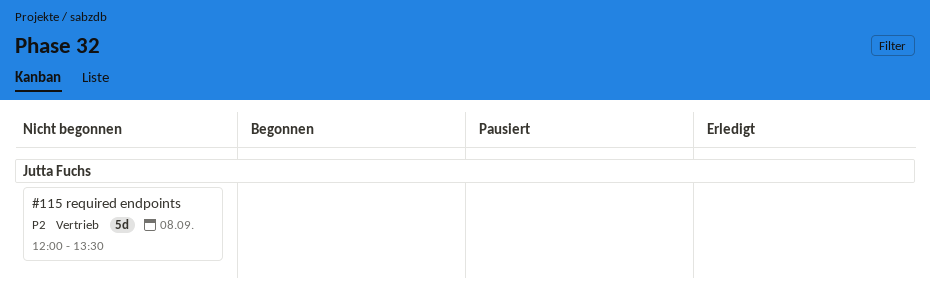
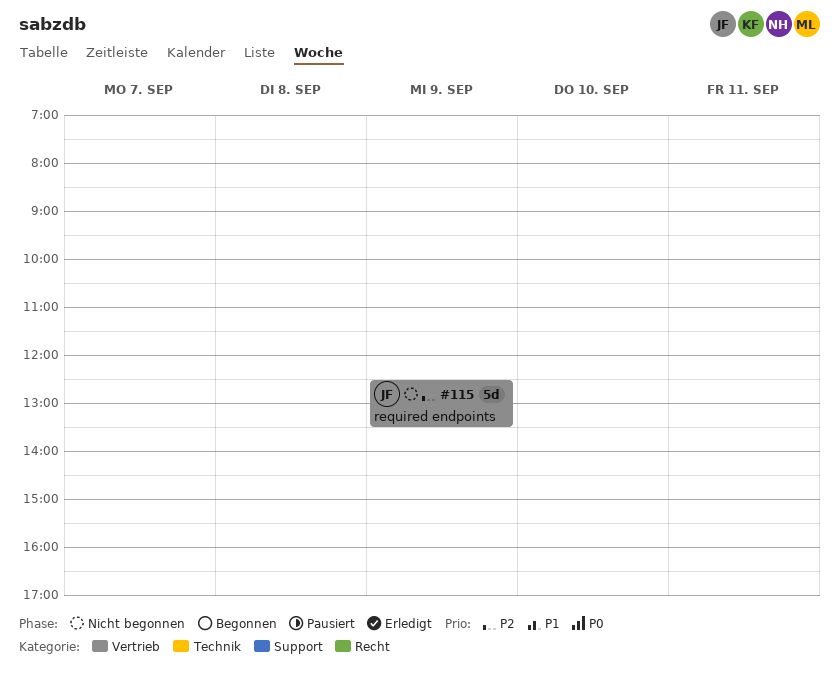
#115, day: Sep 8 -> Sep 9
#115, begins: 12:00 -> 12:30

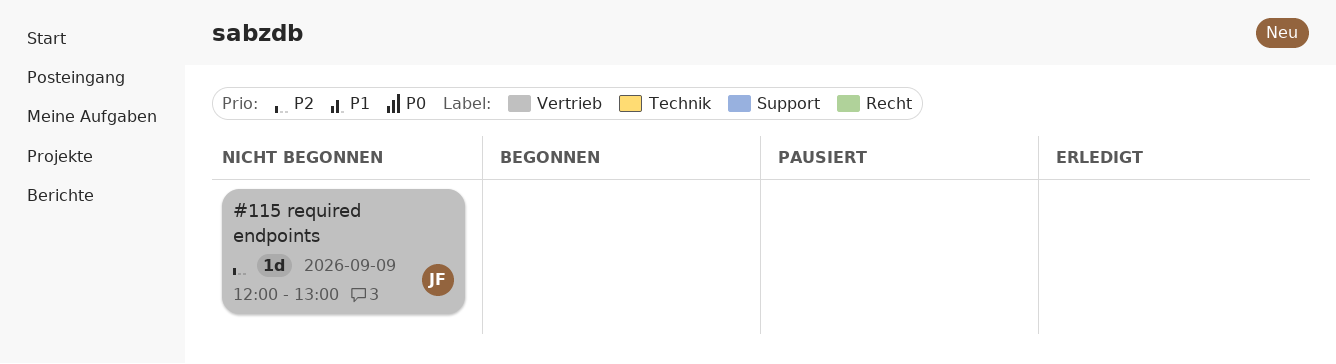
#115, estimate: 5d -> 1d
#115, begins: 12:30 -> 12:00
#115, ends: 13:30 -> 13:00

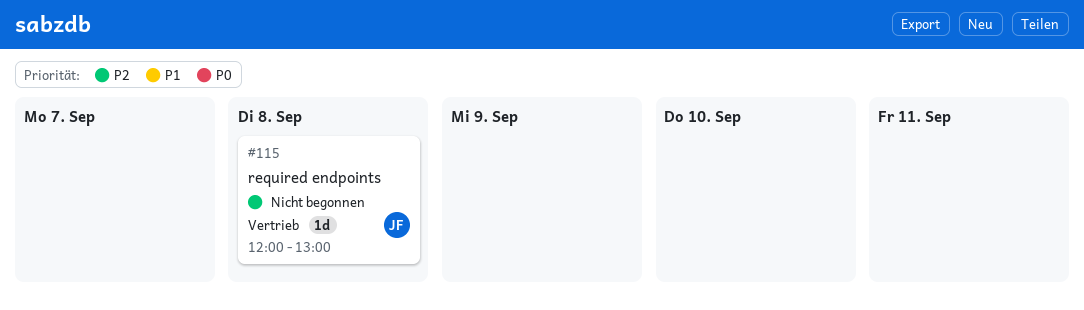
#115, day: Sep 9 -> Sep 8

